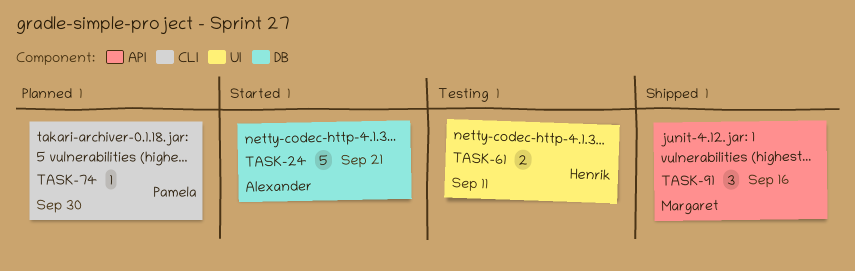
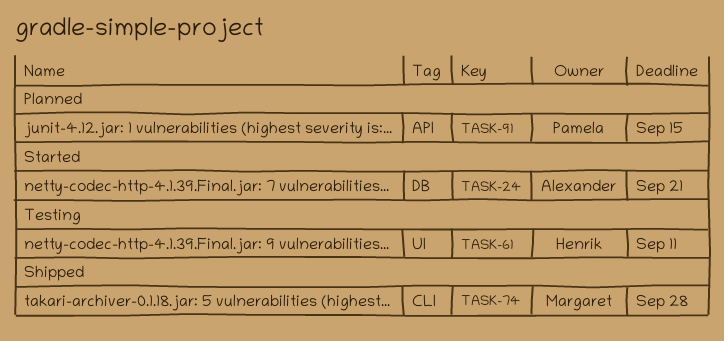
TASK-74, status: Planned -> Shipped
TASK-74, owner: Pamela -> Margaret
TASK-74, due: Sep 30 -> Sep 28
TASK-91, status: Shipped -> Planned
TASK-91, owner: Margaret -> Pamela
TASK-91, due: Sep 16 -> Sep 15

